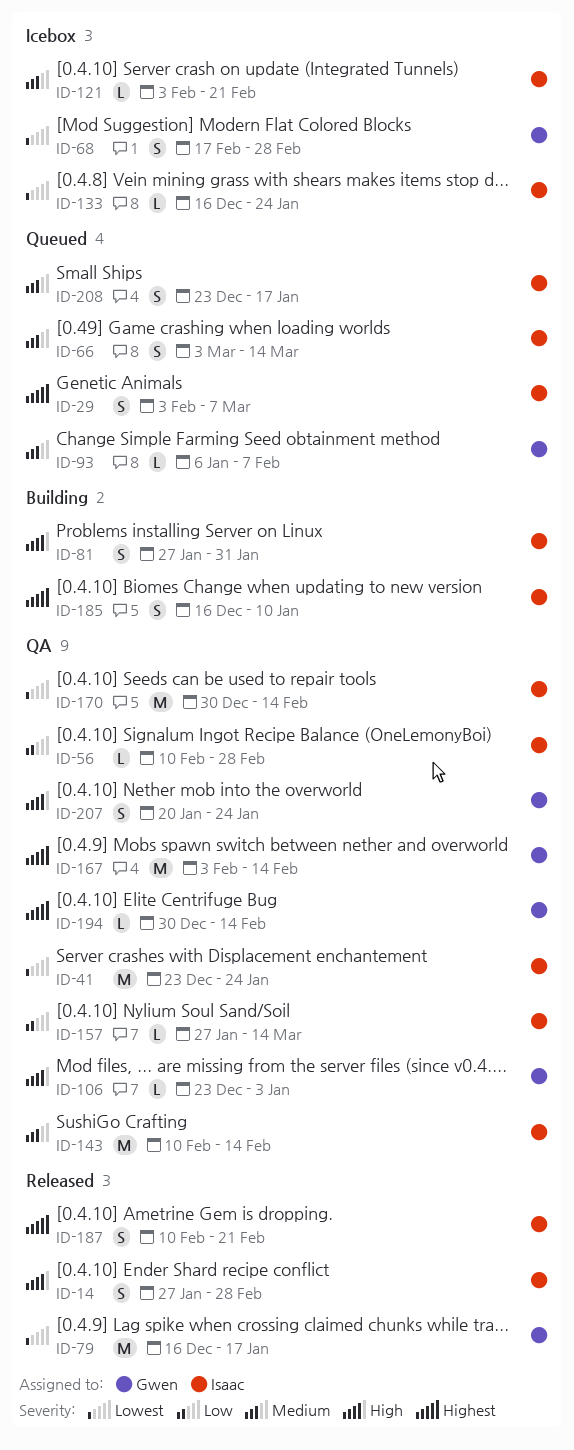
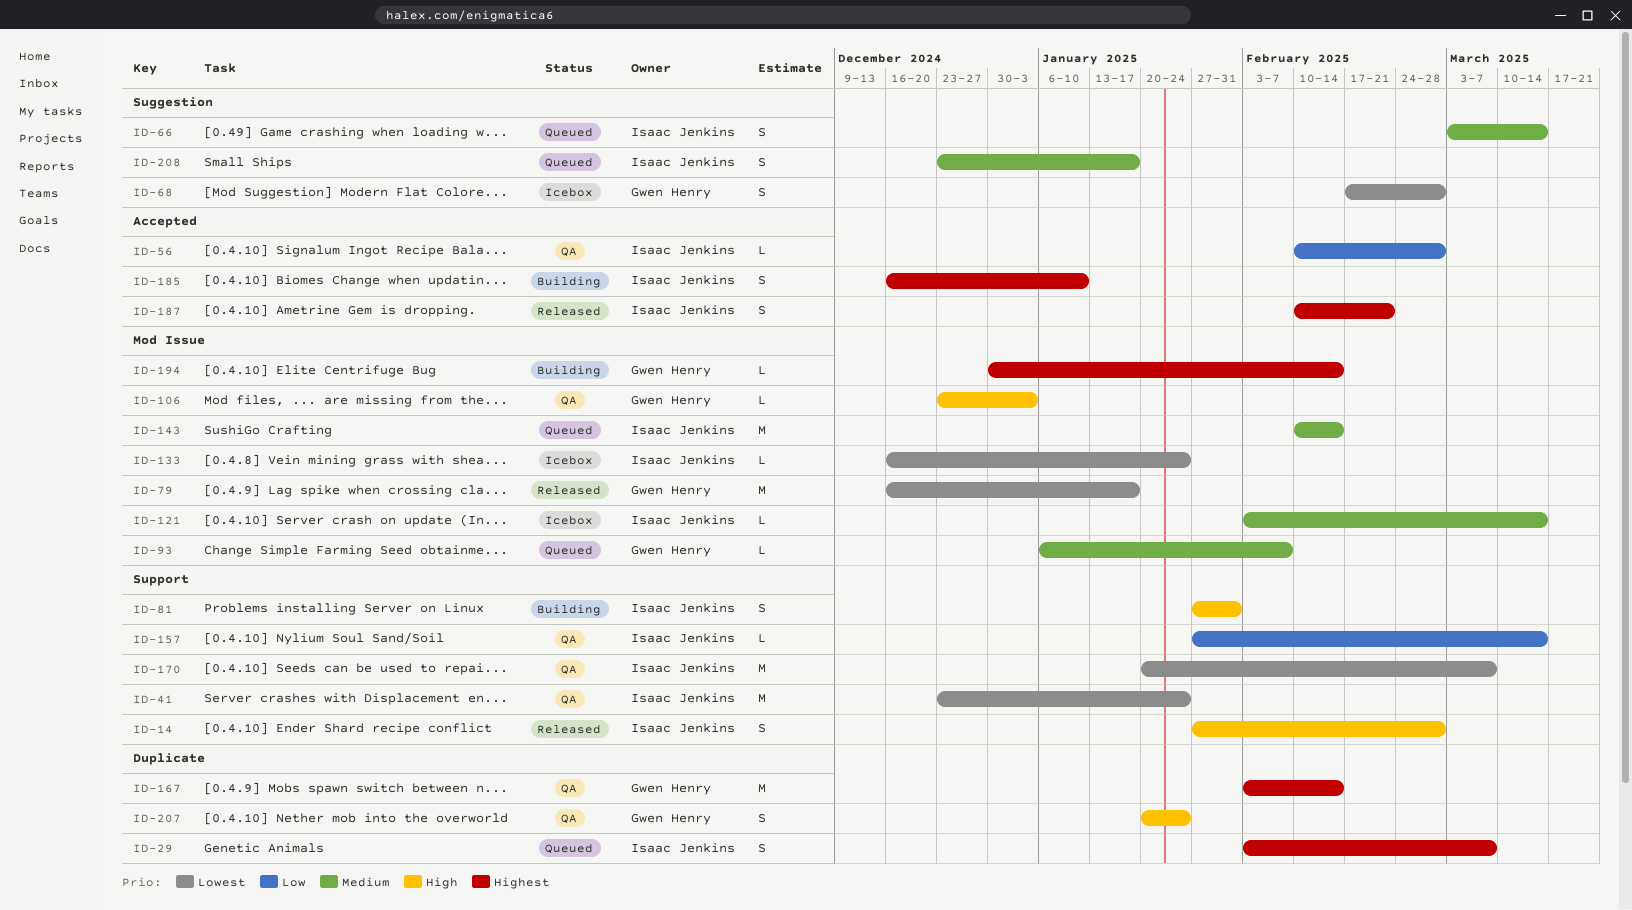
ID-121, due: Feb 21 -> Mar 14
ID-143, status: QA -> Queued
ID-170, start: Dec 30 -> Jan 20
ID-170, due: Feb 14 -> Mar 7
ID-194, status: QA -> Building

